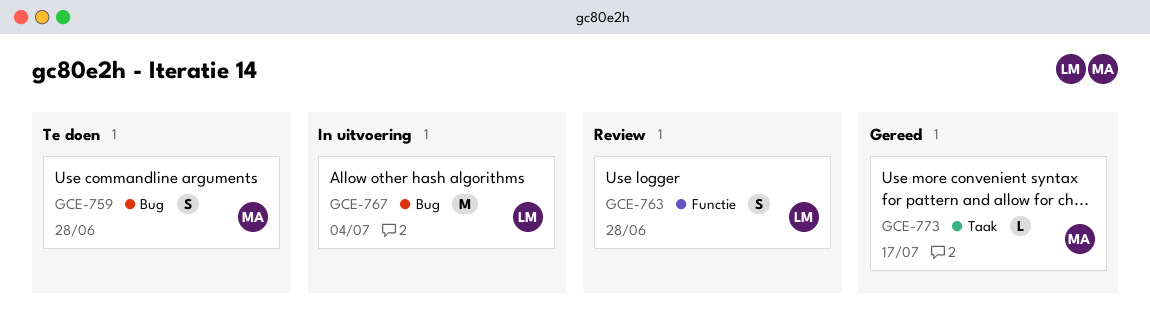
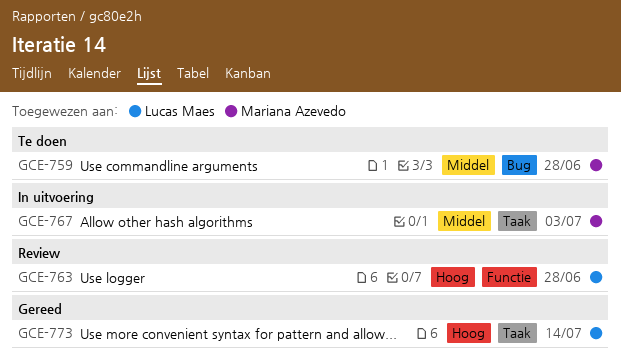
GCE-767, owner: Lucas Maes -> Mariana Azevedo
GCE-767, label: Bug -> Taak
GCE-767, due: Jul 4 -> Jul 3
GCE-773, owner: Mariana Azevedo -> Lucas Maes
GCE-773, due: Jul 17 -> Jul 14

